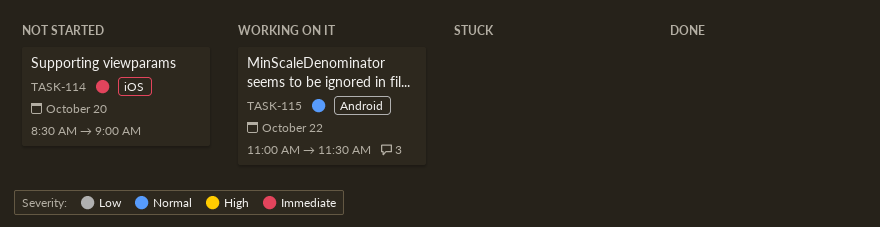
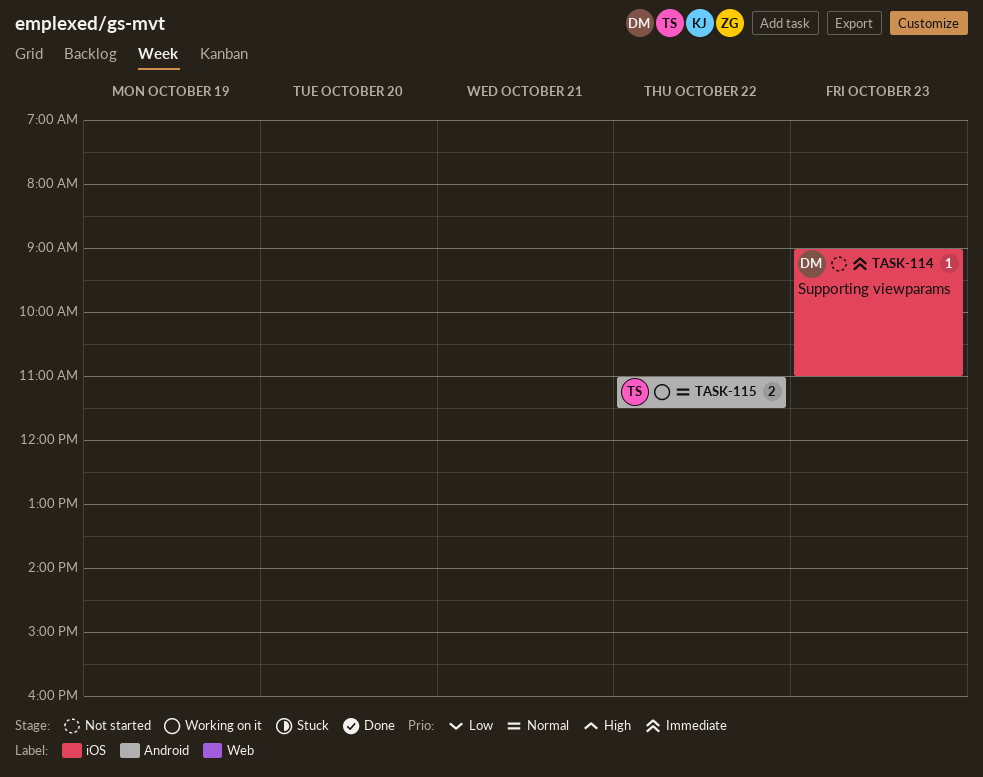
TASK-114, day: Oct 20 -> Oct 23
TASK-114, begins: 08:30 -> 09:00
TASK-114, ends: 09:00 -> 11:00

